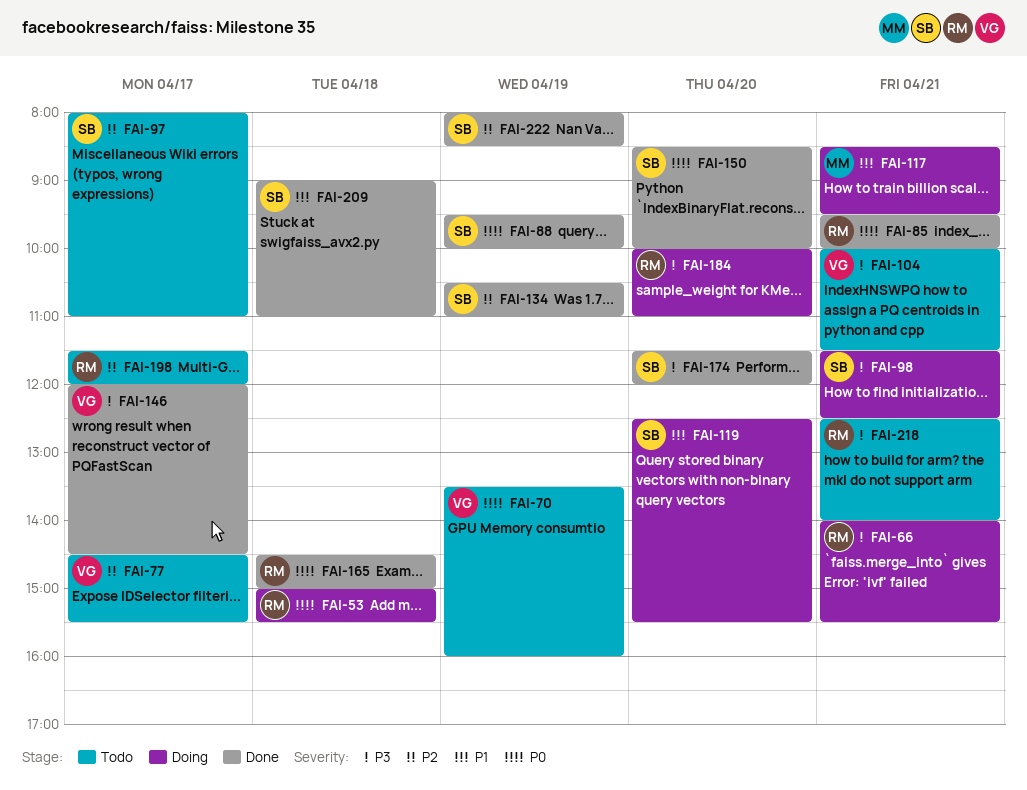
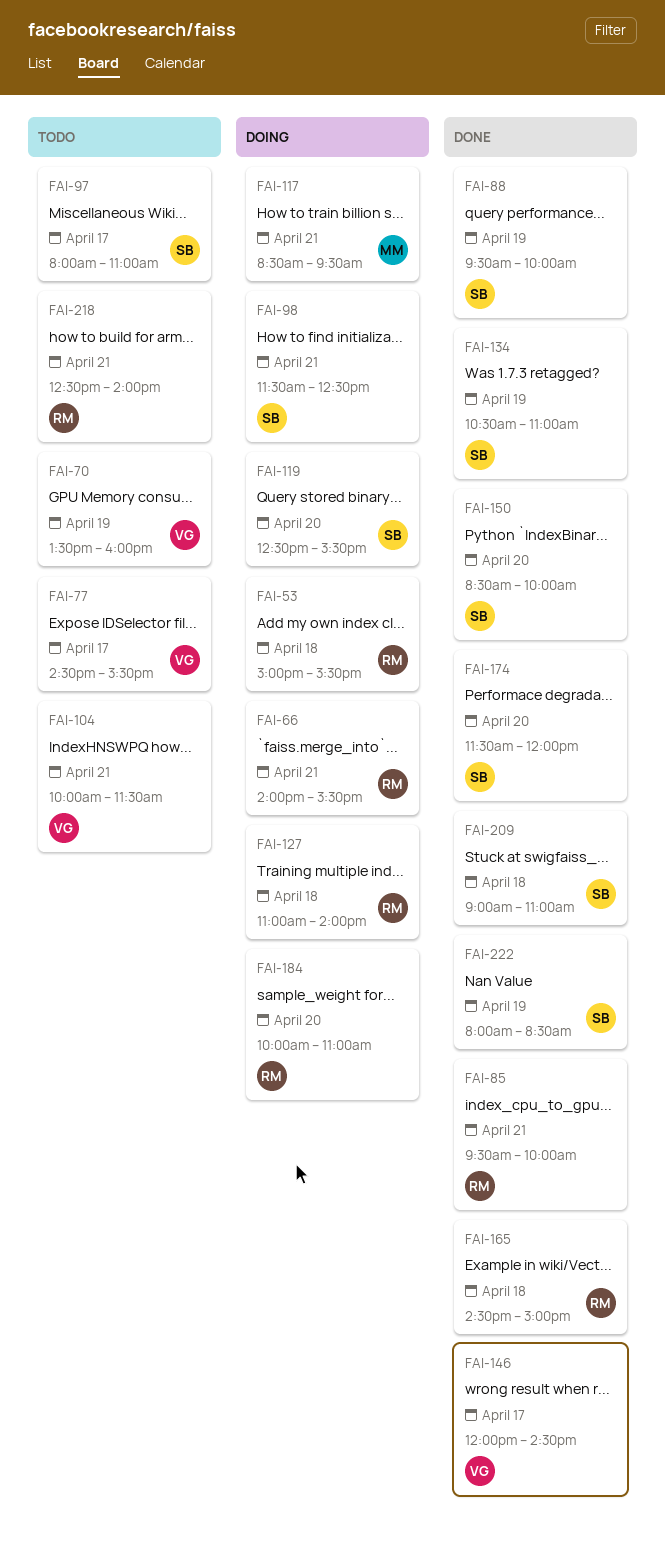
FAI-127: none -> present
FAI-198: present -> none

